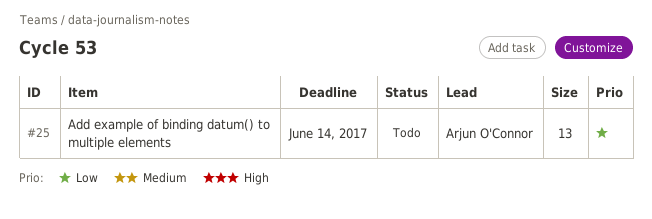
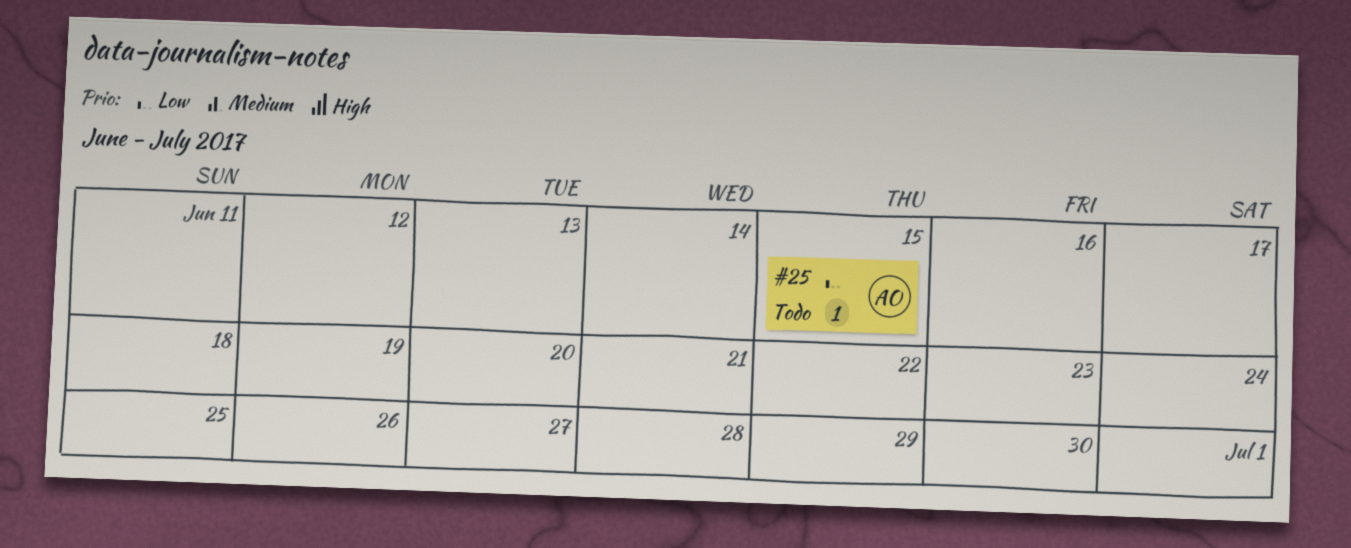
#25, estimate: 13 -> 1
#25, due: Jun 14 -> Jun 15

